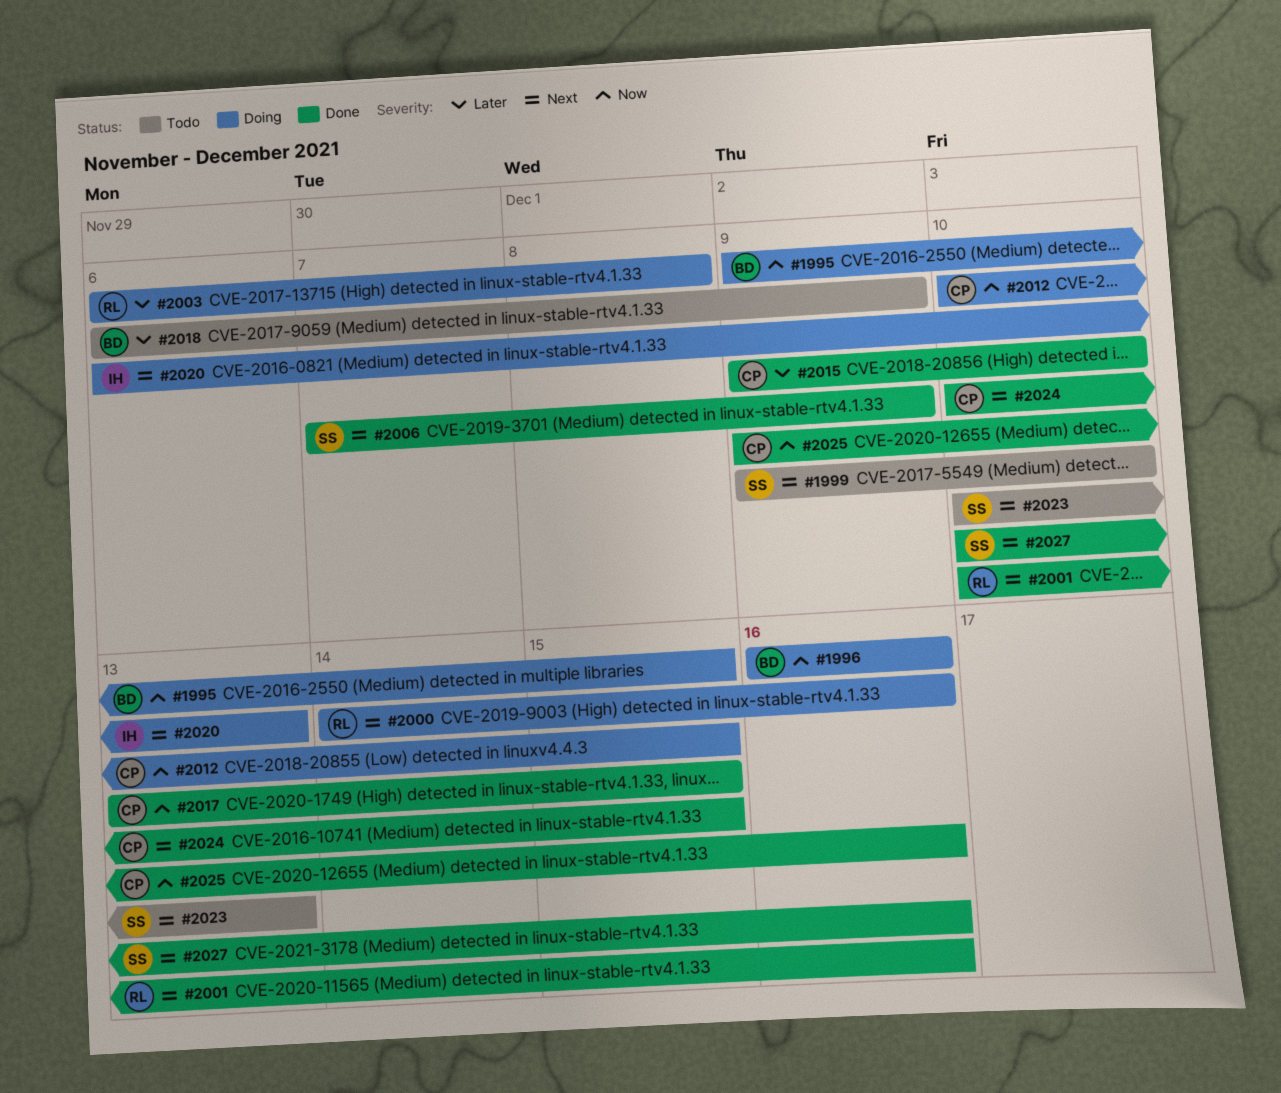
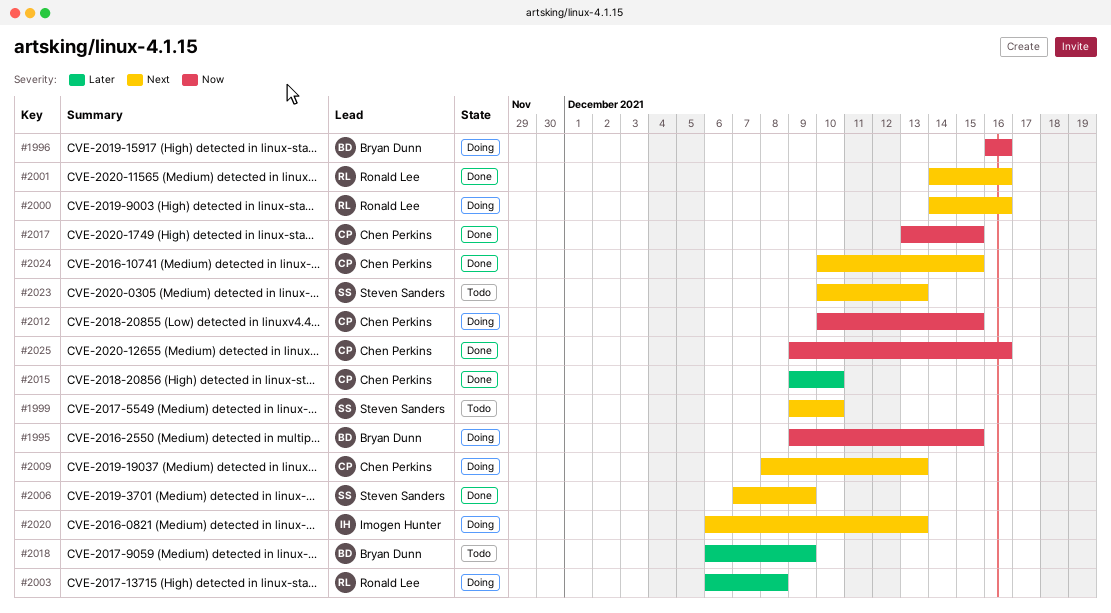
#2001, start: Dec 10 -> Dec 14
#2009: none -> present
#2027: present -> none

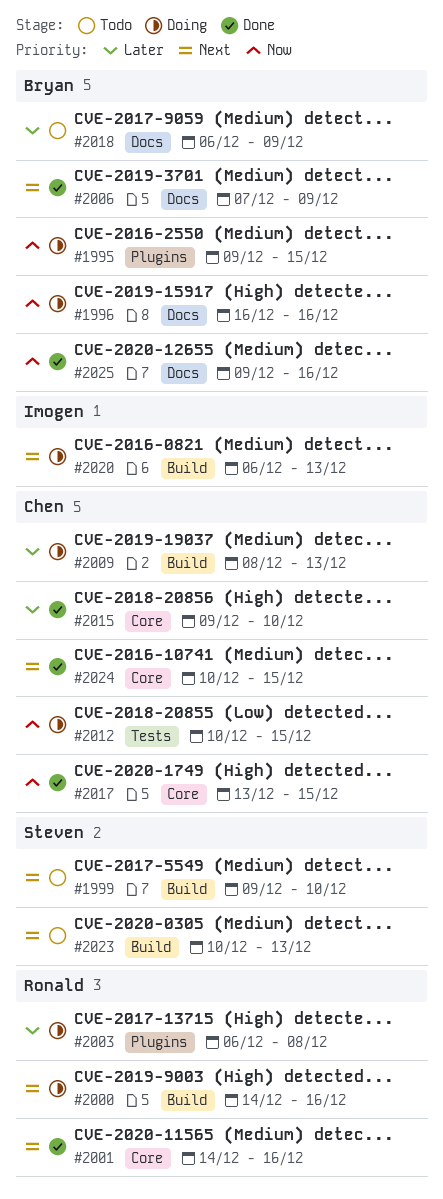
#2006, owner: Steven Sanders -> Bryan Dunn
#2009, priority: Next -> Later
#2025, owner: Chen Perkins -> Bryan Dunn

